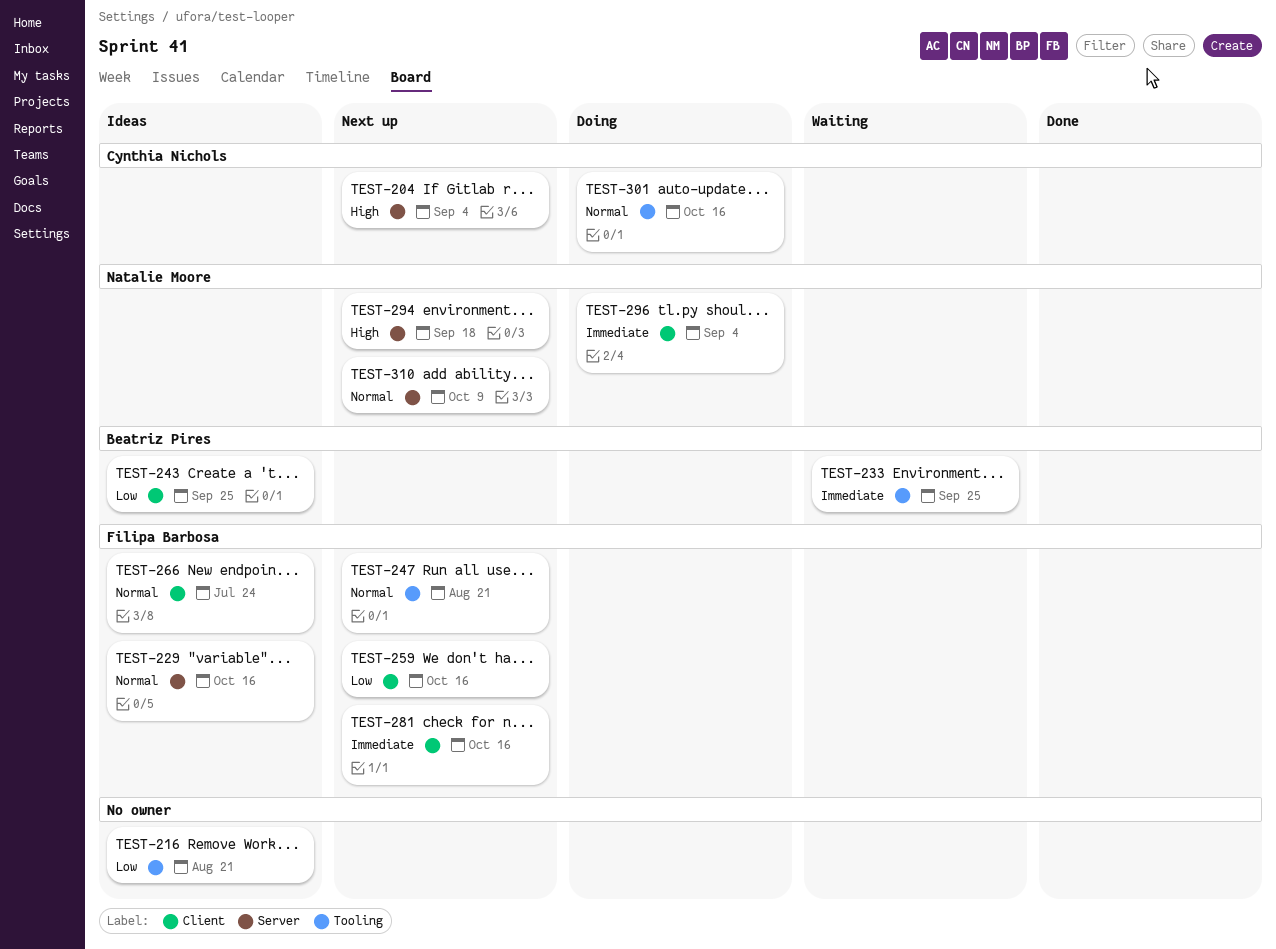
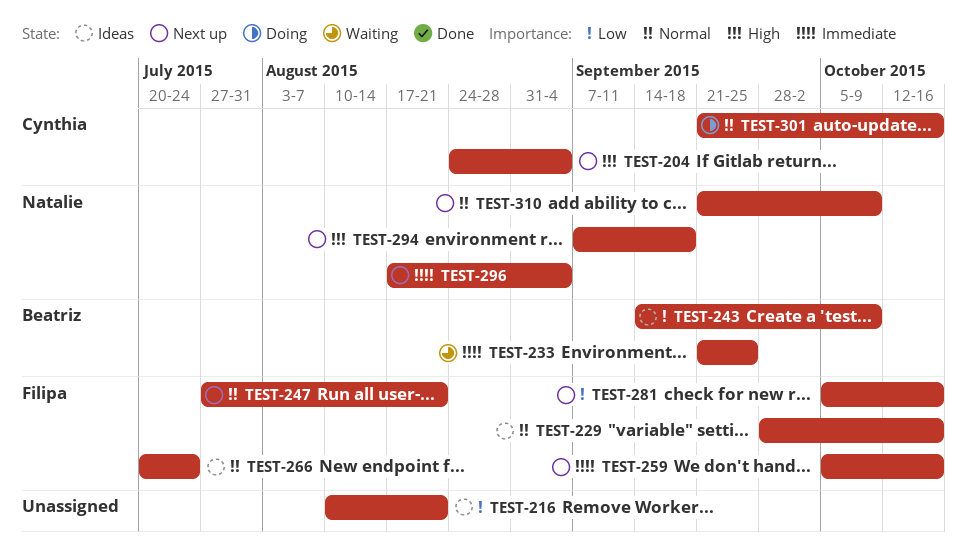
TEST-243, due: Sep 25 -> Oct 9
TEST-259, priority: Low -> Immediate
TEST-281, priority: Immediate -> Low
TEST-296, status: Doing -> Next up

